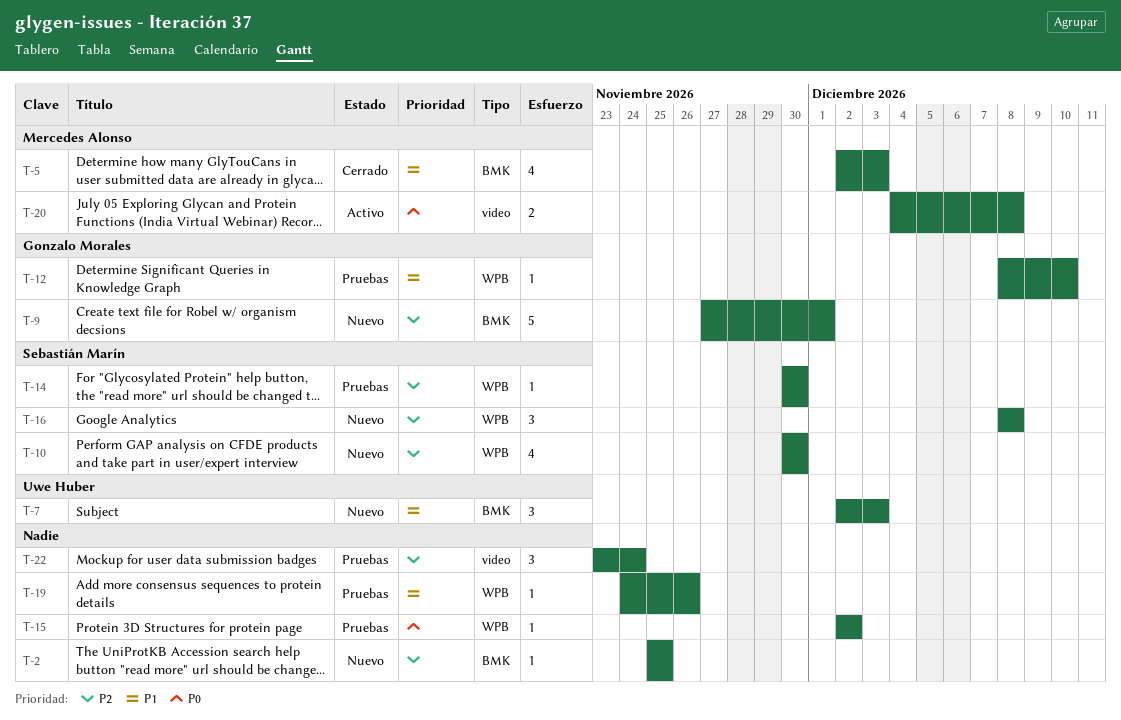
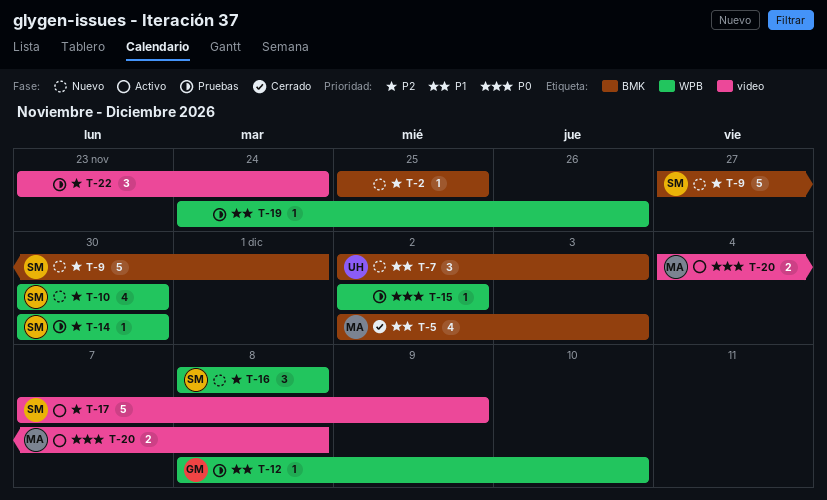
T-9, owner: Gonzalo Morales -> Sebastián Marín
T-17: none -> present

